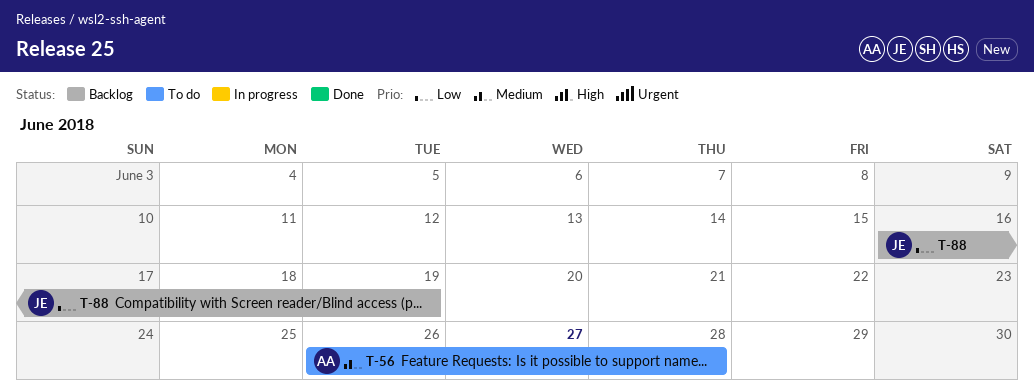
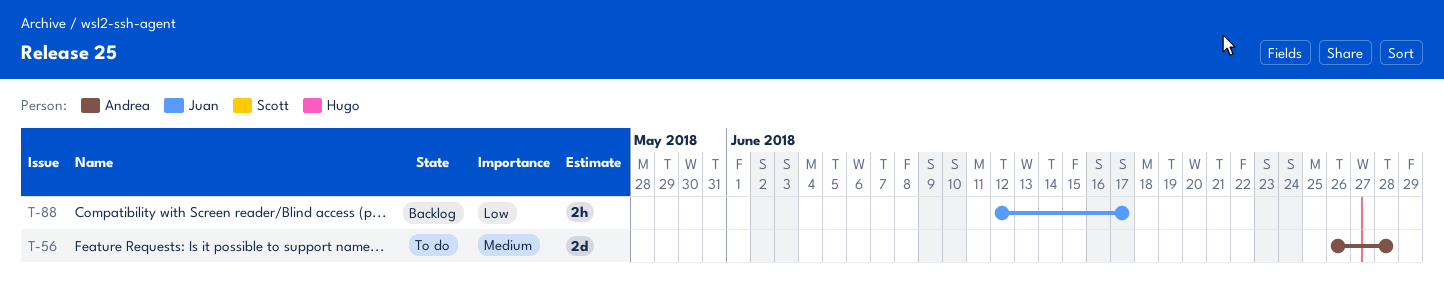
T-88, start: Jun 16 -> Jun 12
T-88, due: Jun 19 -> Jun 17

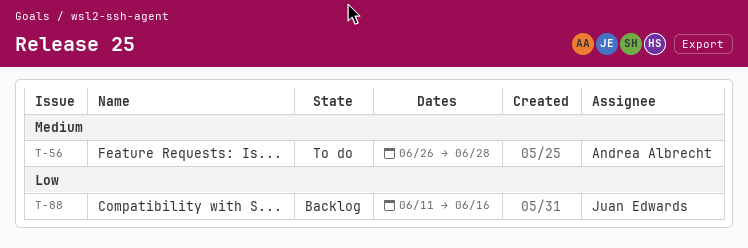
T-88, start: Jun 12 -> Jun 11
T-88, due: Jun 17 -> Jun 16

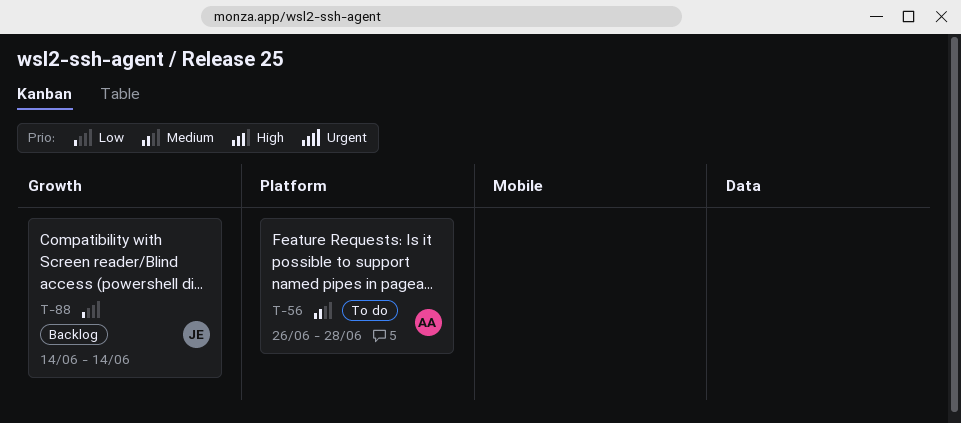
T-88, start: Jun 11 -> Jun 14
T-88, due: Jun 16 -> Jun 14

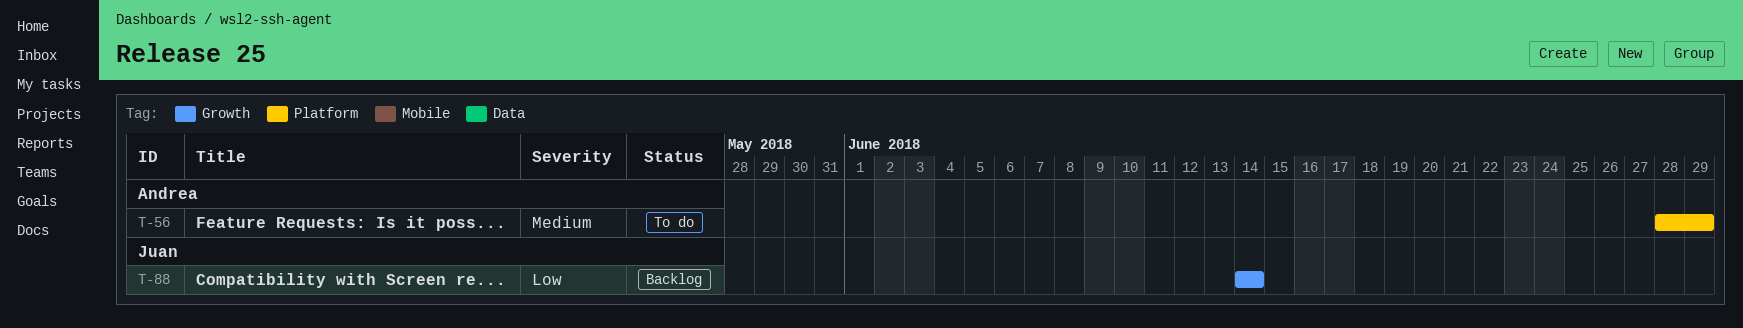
T-56, start: Jun 26 -> Jun 28
T-56, due: Jun 28 -> Jun 29

